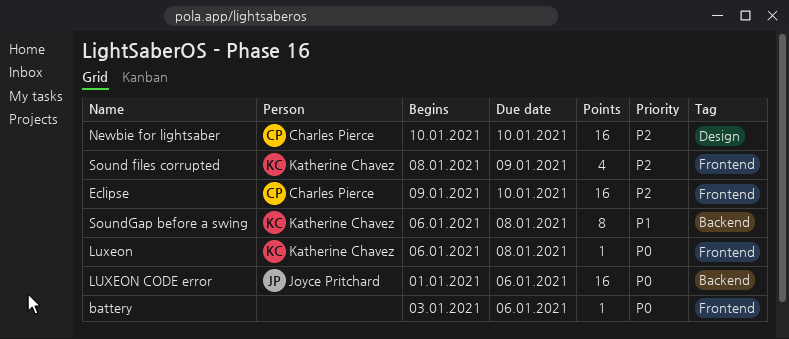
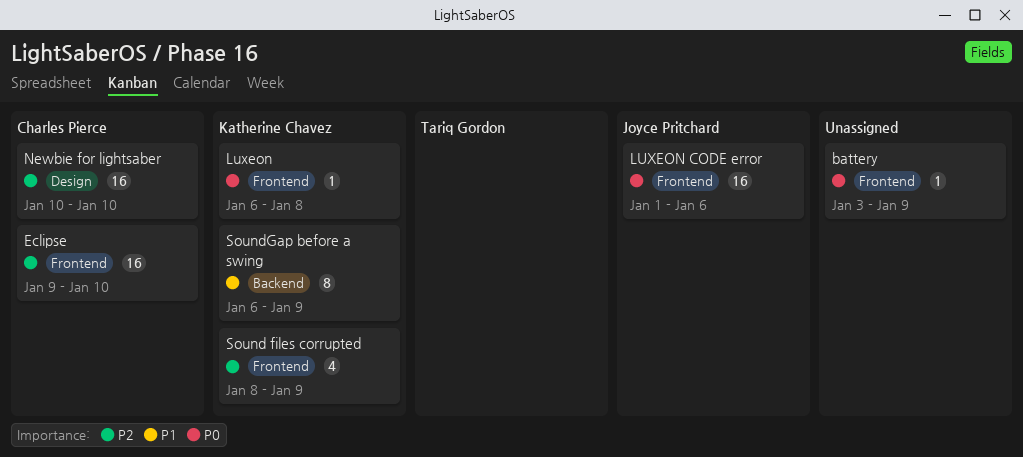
battery, due: Jan 6 -> Jan 9
LUXEON CODE error, label: Backend -> Frontend
SoundGap before a swing, due: Jan 8 -> Jan 9

